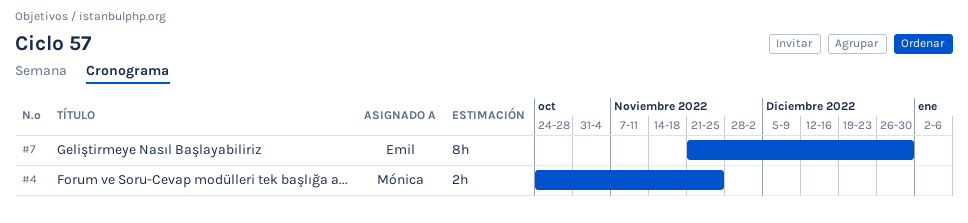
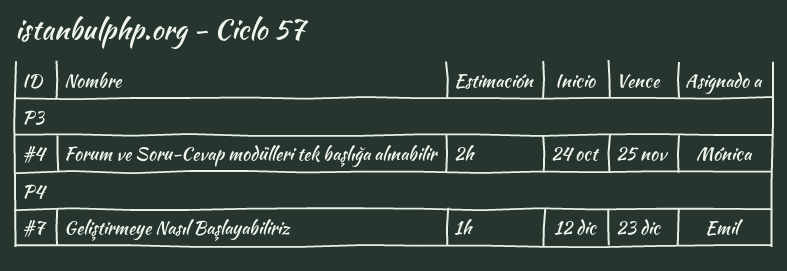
#7, estimate: 8h -> 1h
#7, start: Nov 21 -> Dec 12
#7, due: Dec 30 -> Dec 23

